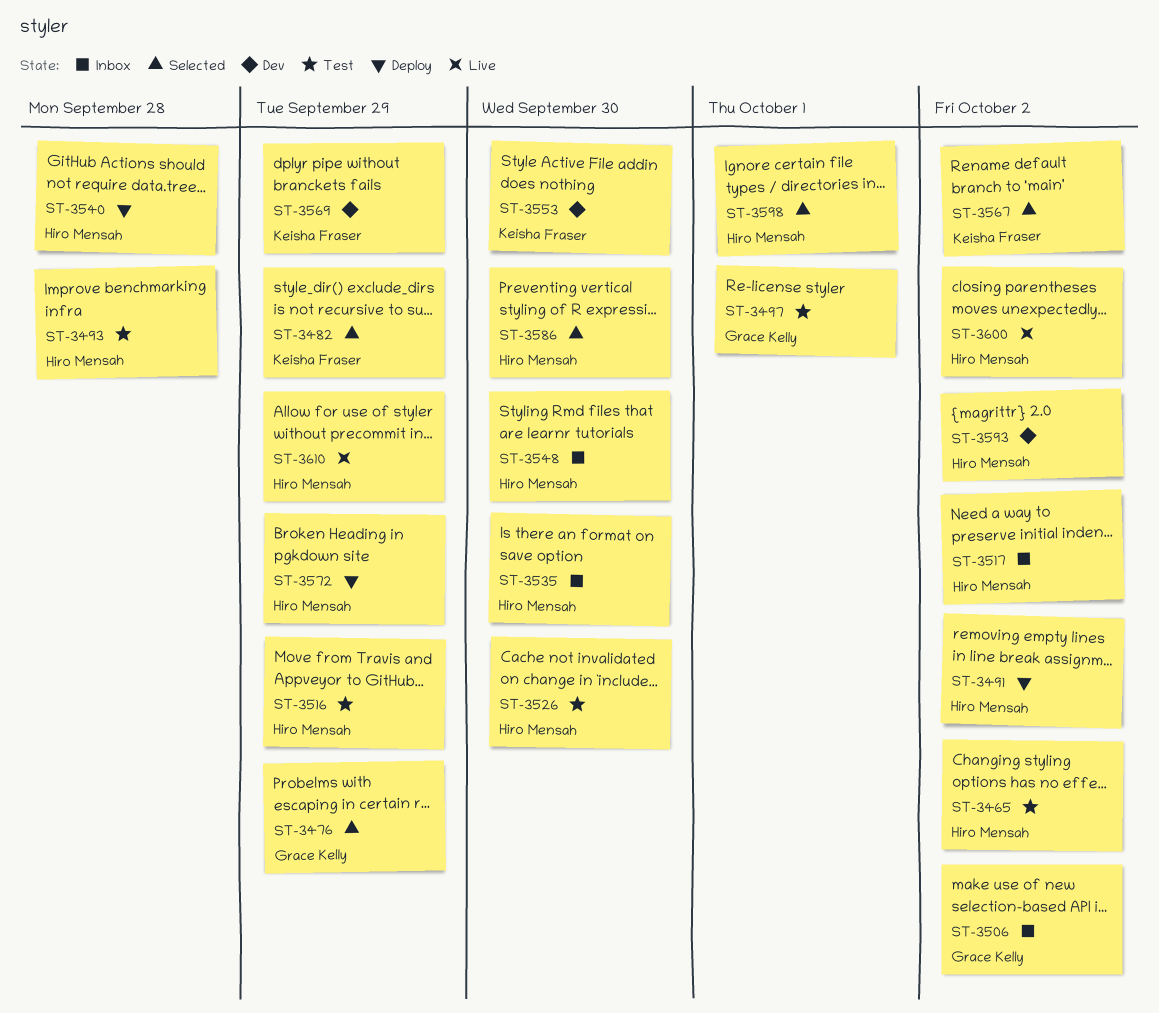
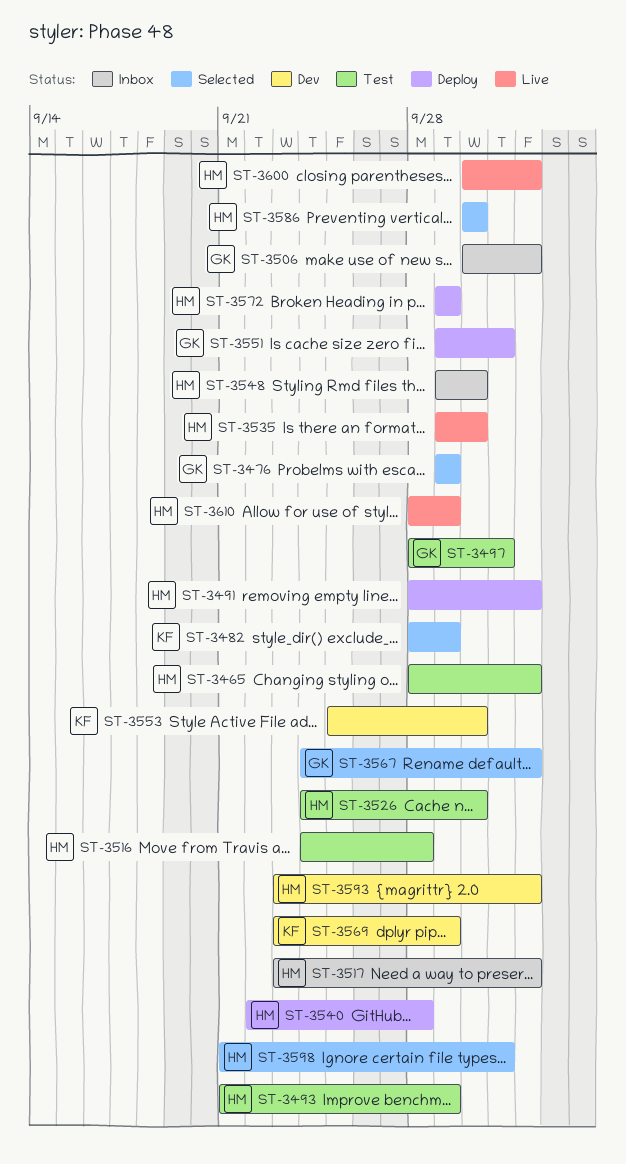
ST-3493, due: Sep 28 -> Sep 29
ST-3516, due: Sep 29 -> Sep 28
ST-3535, status: Inbox -> Live
ST-3551: none -> present
ST-3567, owner: Keisha Fraser -> Grace Kelly

